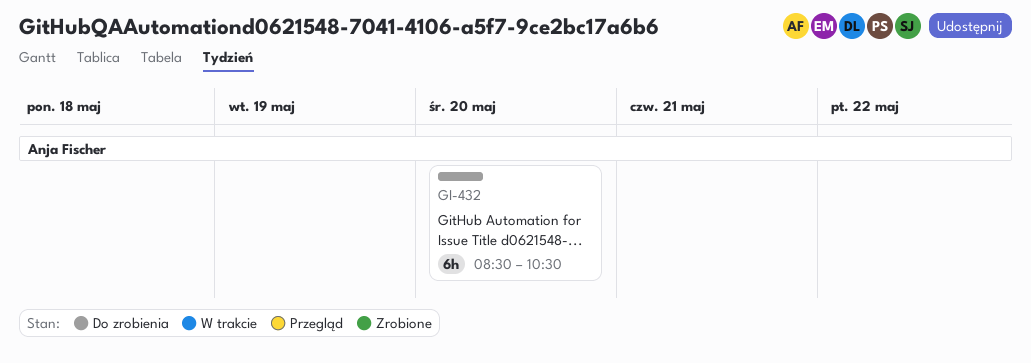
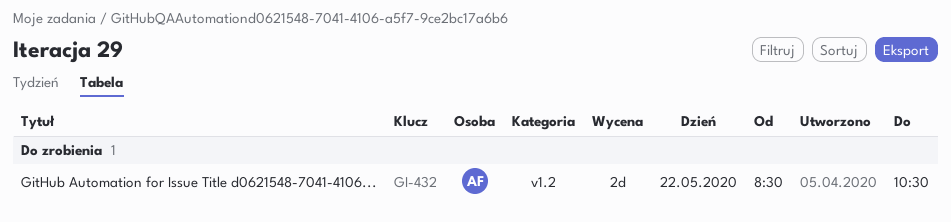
GI-432, estimate: 6h -> 2d
GI-432, day: May 20 -> May 22

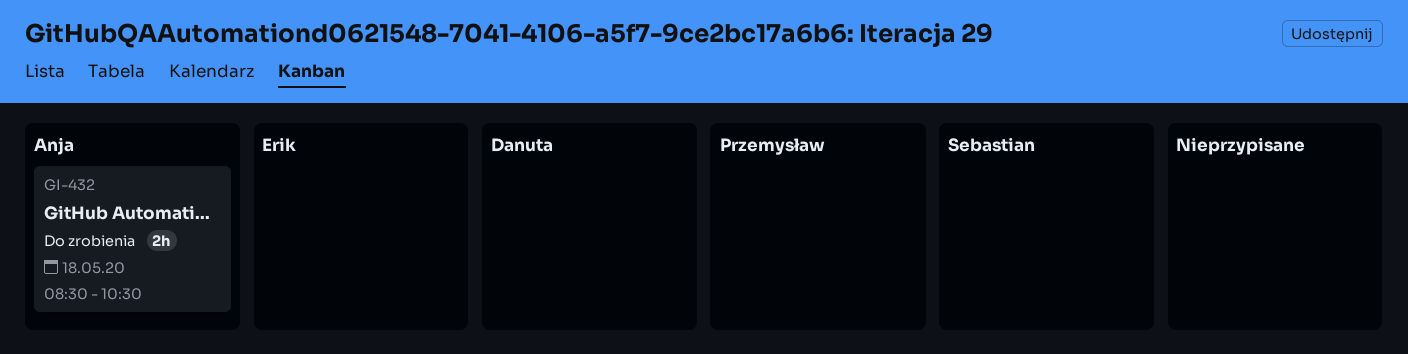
GI-432, estimate: 2d -> 2h
GI-432, day: May 22 -> May 18

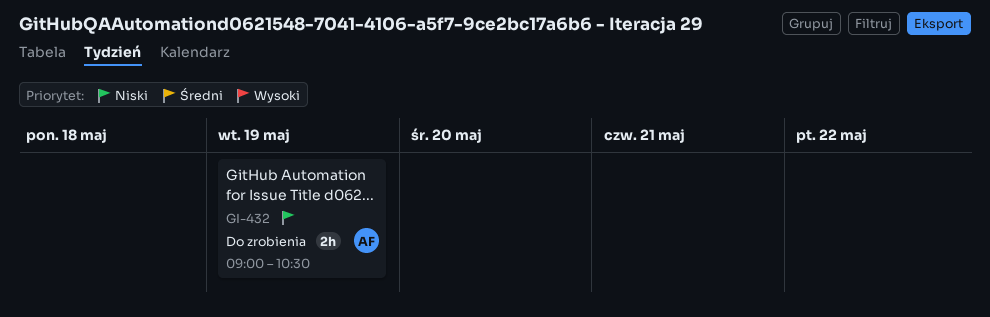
GI-432, day: May 18 -> May 19
GI-432, begins: 08:30 -> 09:00

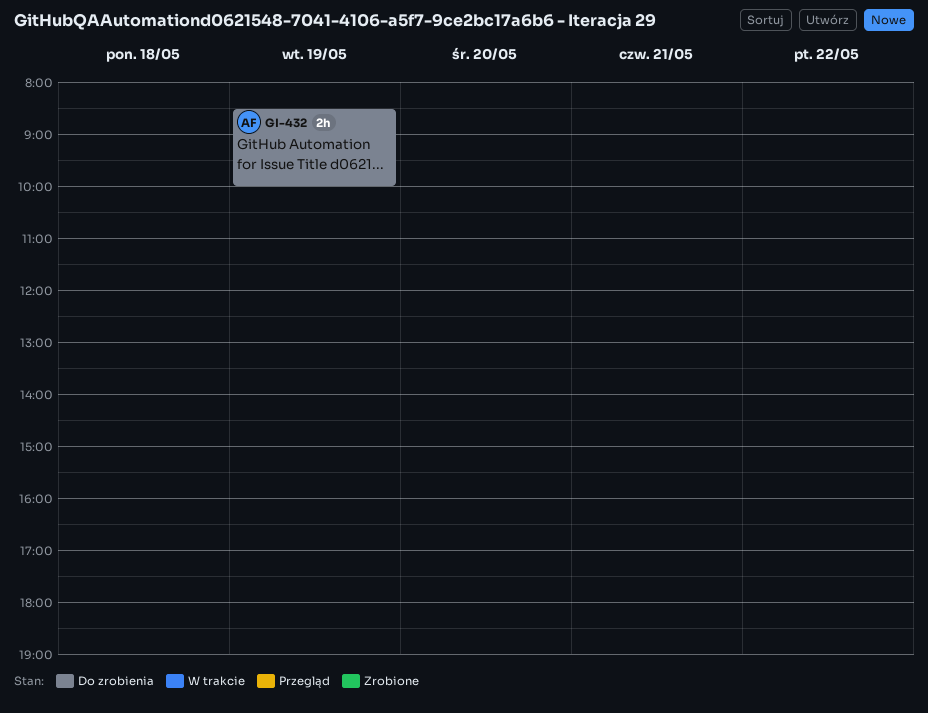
GI-432, begins: 09:00 -> 08:30
GI-432, ends: 10:30 -> 10:00

